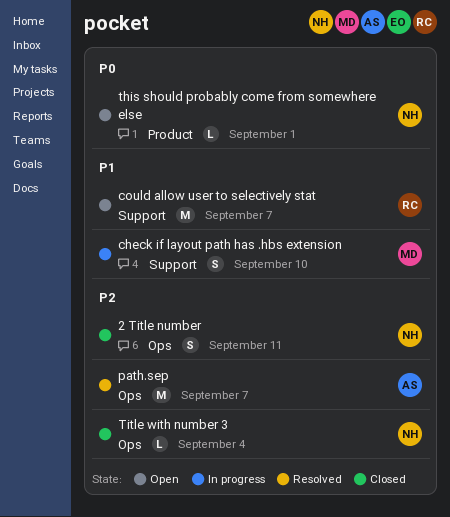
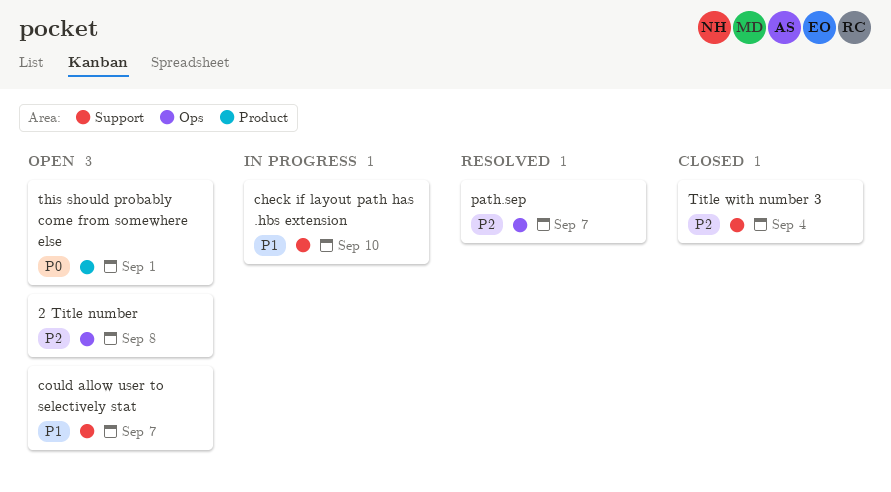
2 Title number, status: Closed -> Open
2 Title number, due: Sep 11 -> Sep 8
Title with number 3, label: Ops -> Support

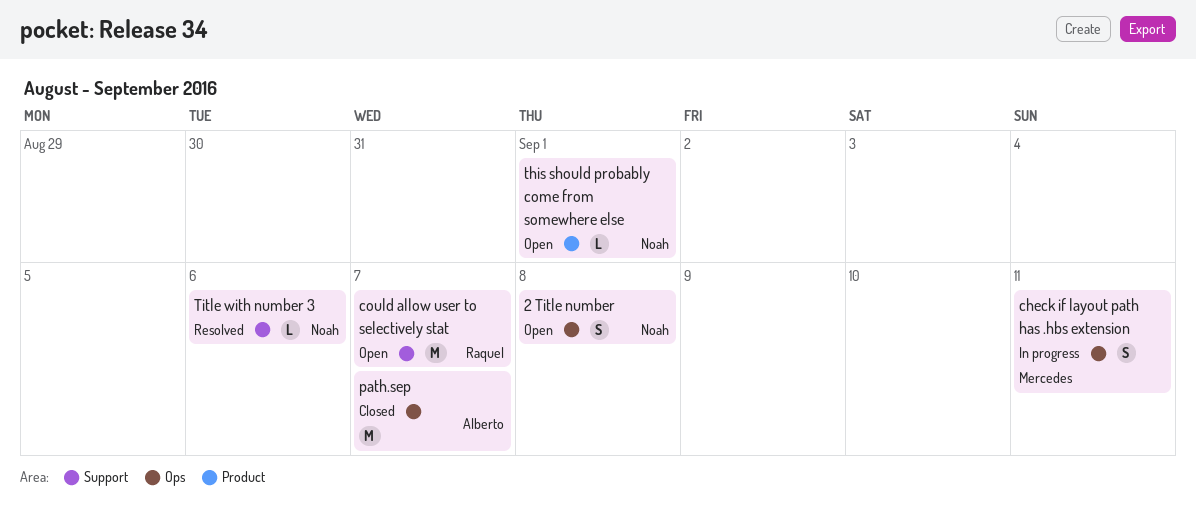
check if layout path has .hbs extension, label: Support -> Ops
check if layout path has .hbs extension, due: Sep 10 -> Sep 11
path.sep, status: Resolved -> Closed
Title with number 3, status: Closed -> Resolved
Title with number 3, due: Sep 4 -> Sep 6

